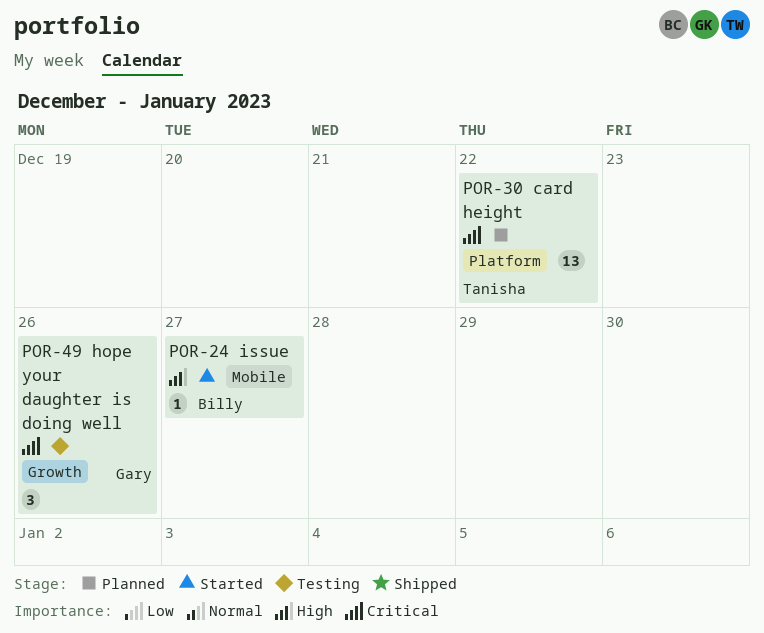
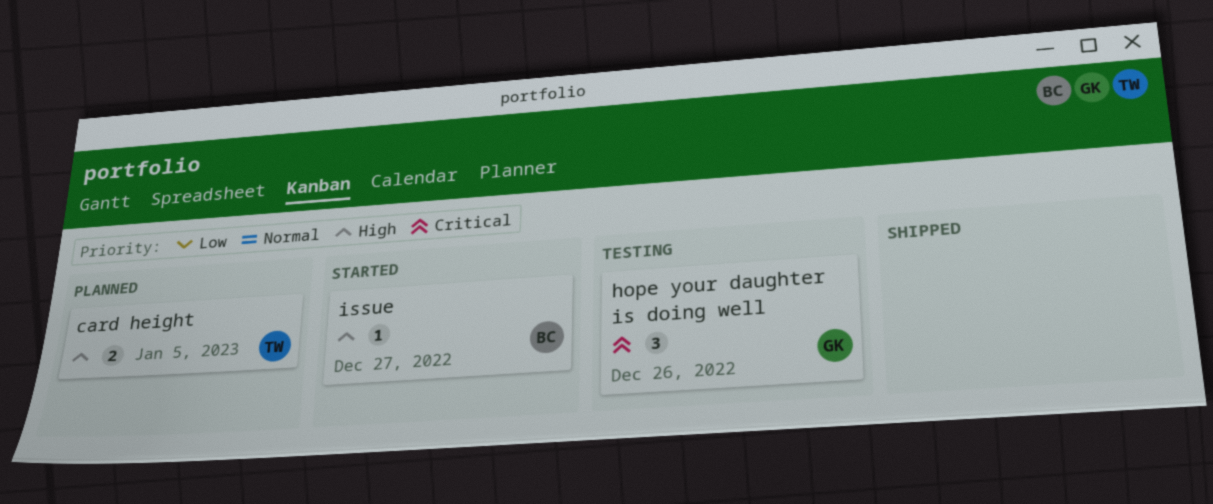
card height, priority: Critical -> High
card height, estimate: 13 -> 2
card height, due: Dec 22 -> Jan 5

